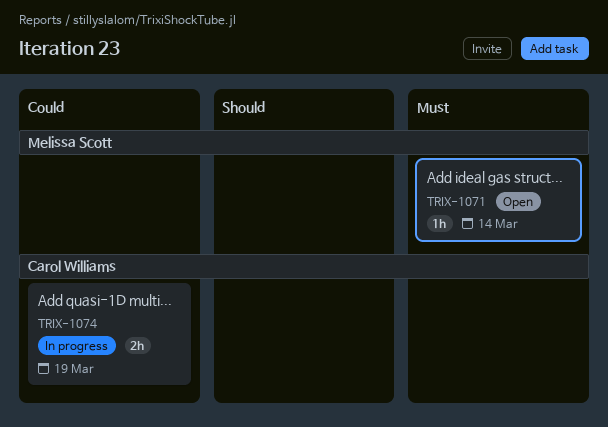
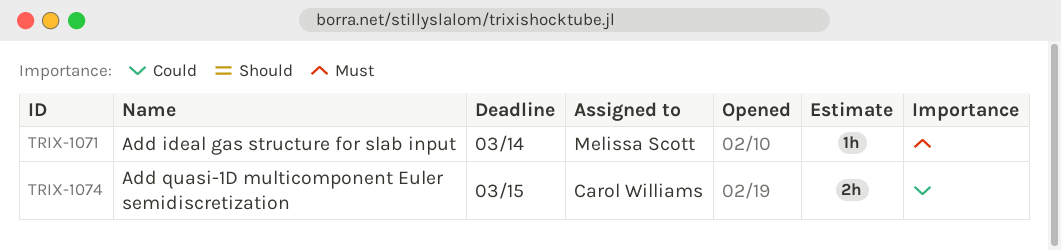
TRIX-1074, due: Mar 19 -> Mar 15

